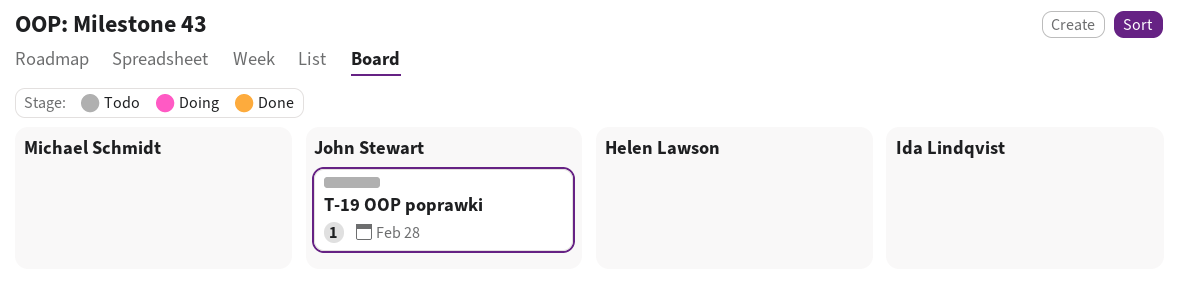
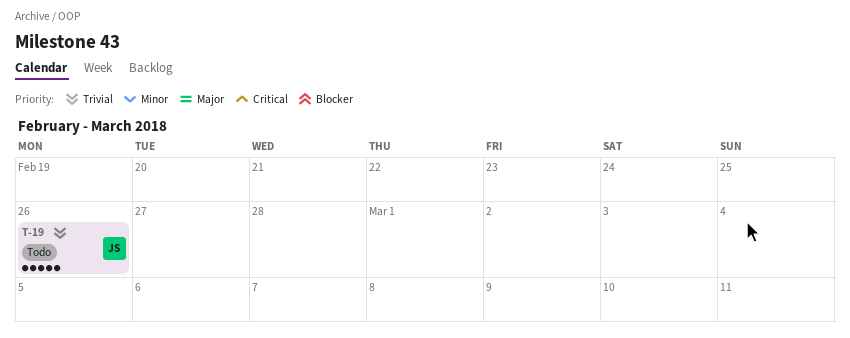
T-19, estimate: 1 -> 5
T-19, due: Feb 28 -> Feb 26

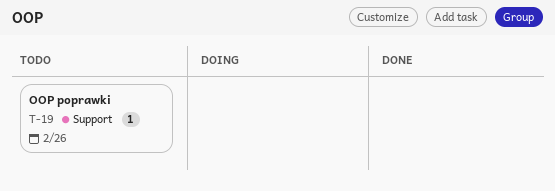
T-19, estimate: 5 -> 1

